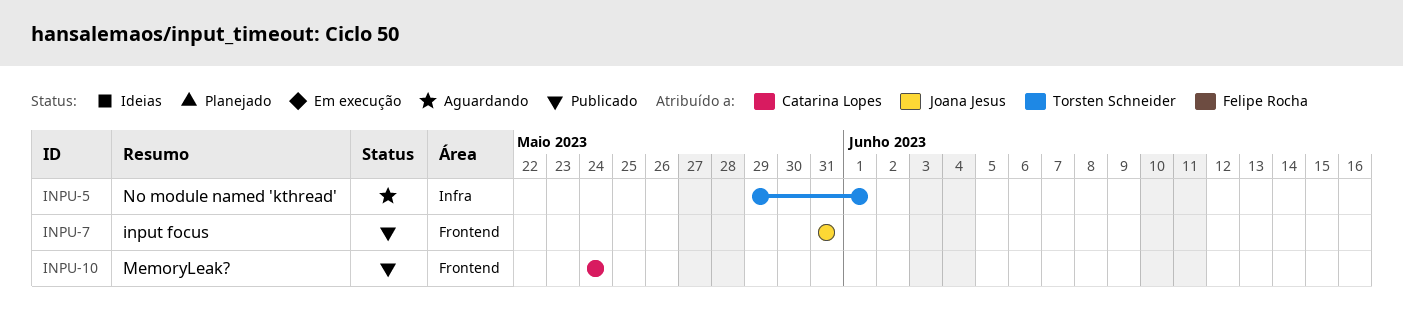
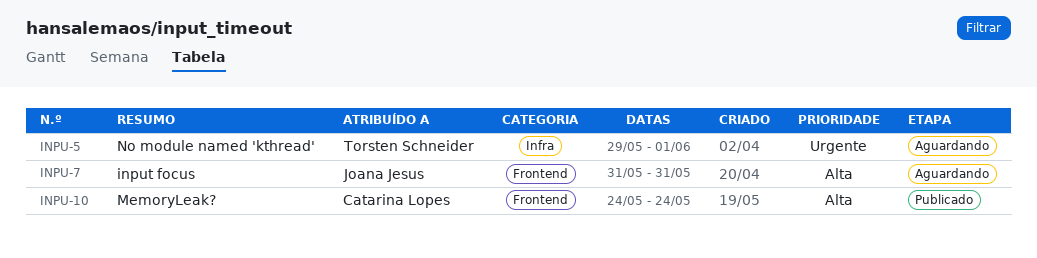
INPU-7, status: Publicado -> Aguardando

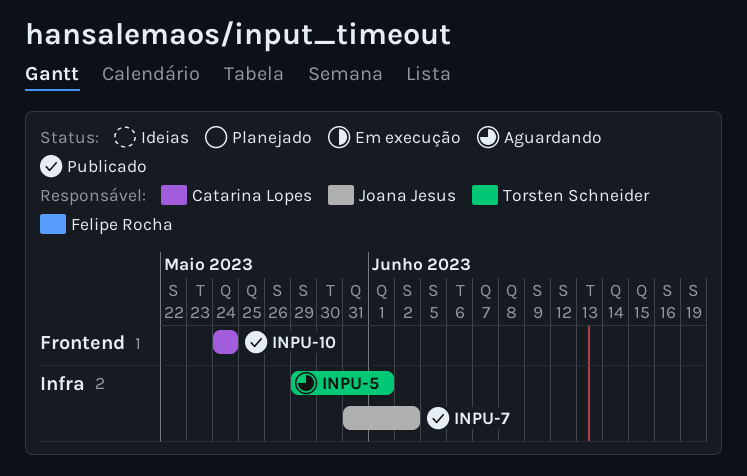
INPU-7, status: Aguardando -> Publicado
INPU-7, label: Frontend -> Infra
INPU-7, due: May 31 -> Jun 2

